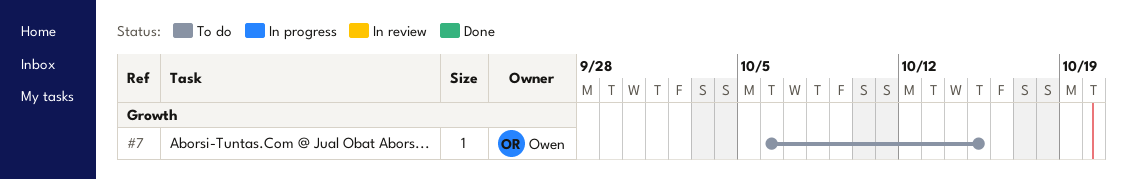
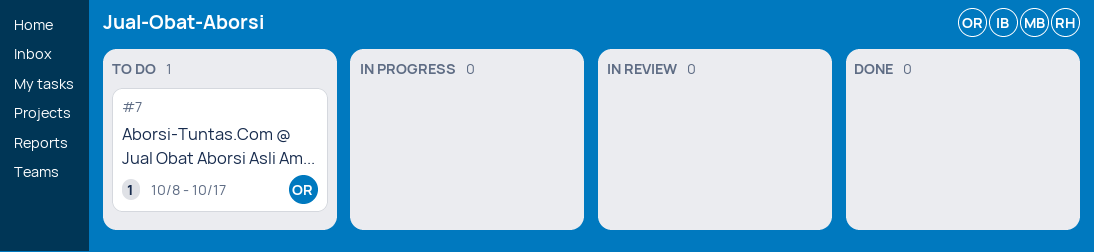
#7, start: Oct 6 -> Oct 8
#7, due: Oct 15 -> Oct 17

